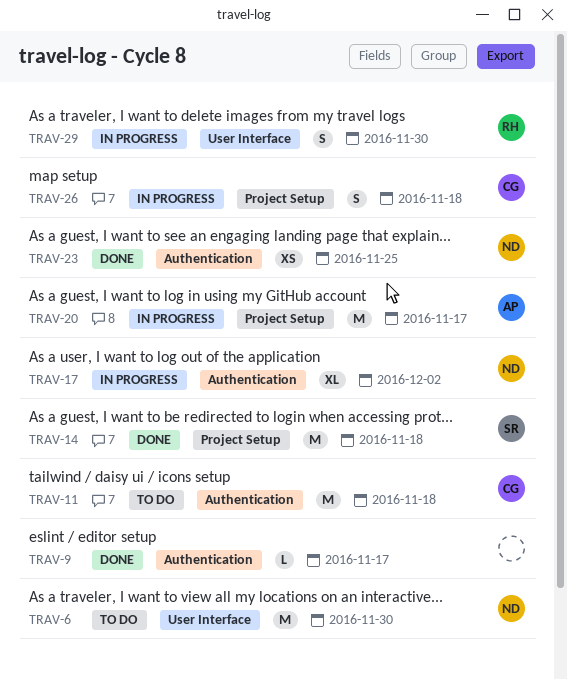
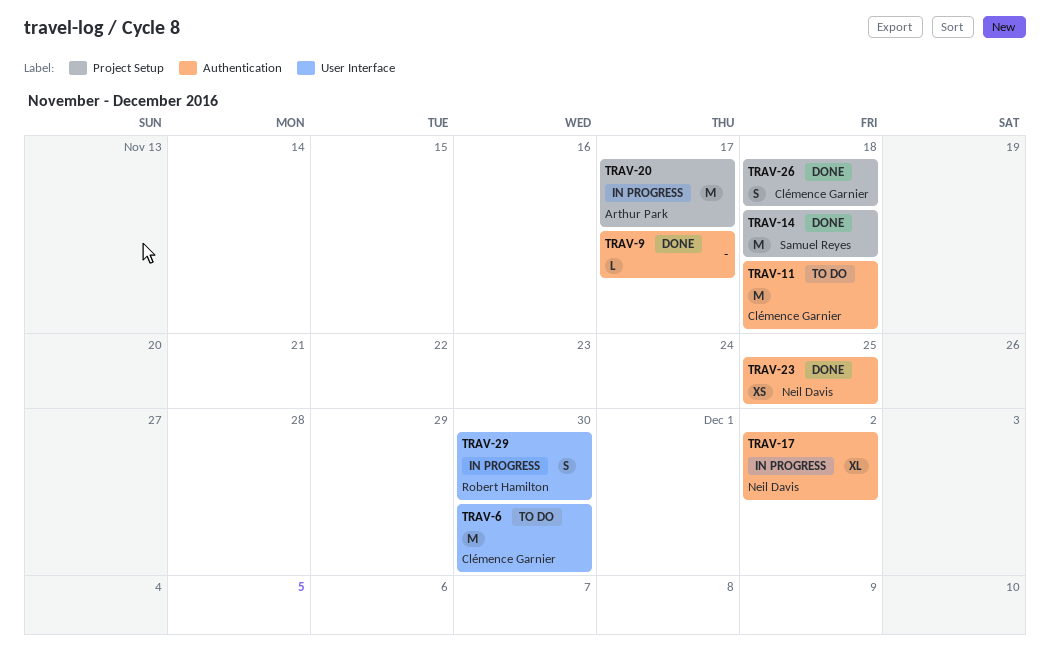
TRAV-6, owner: Neil Davis -> Clémence Garnier
TRAV-26, status: In progress -> Done

